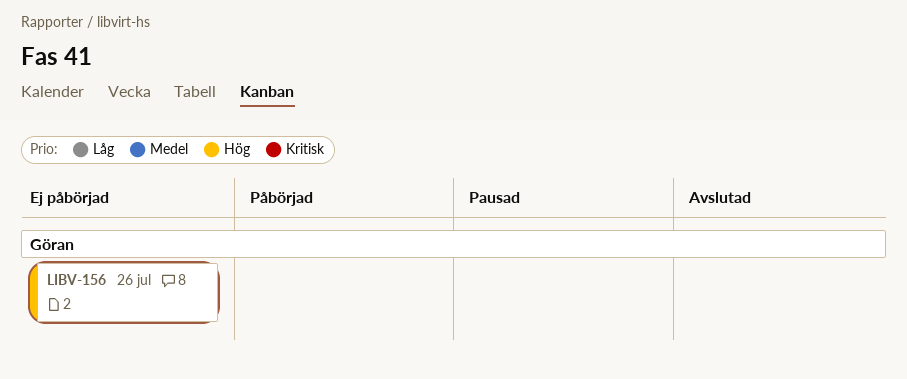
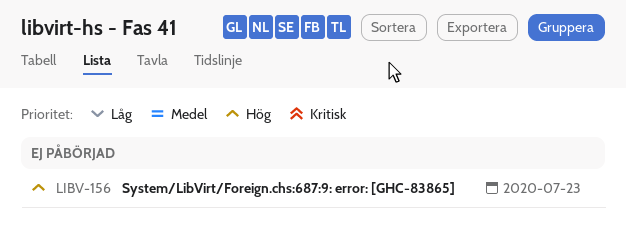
LIBV-156, due: Jul 26 -> Jul 23

